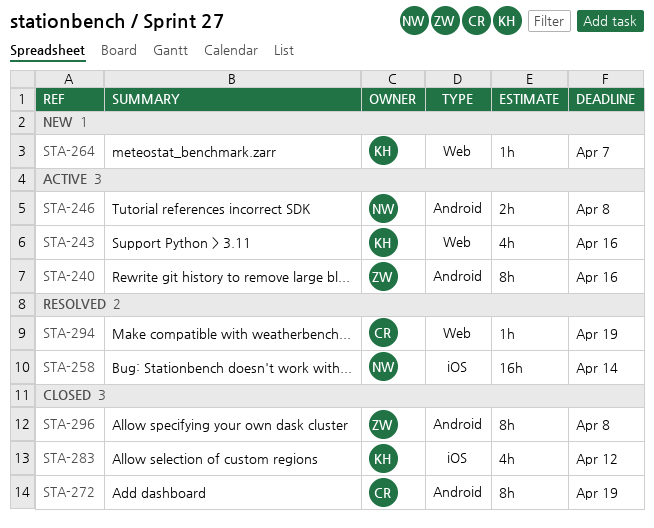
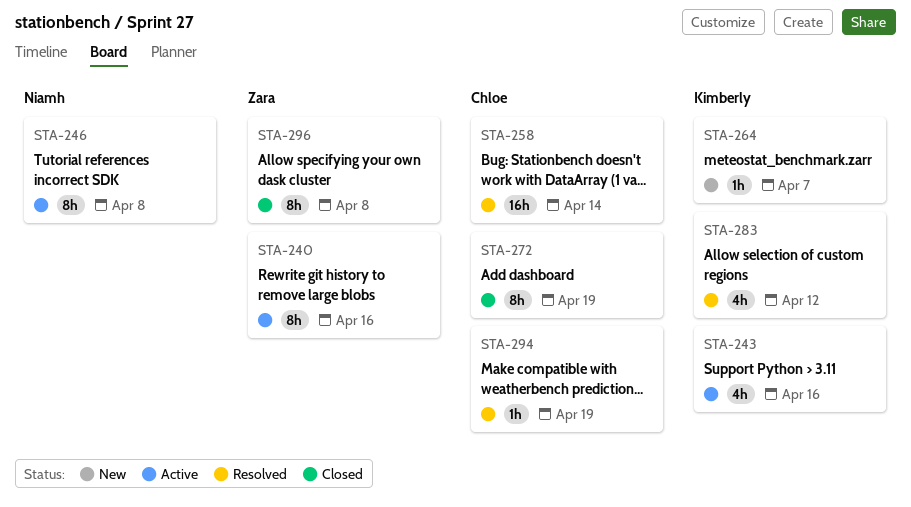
STA-246, estimate: 2h -> 8h
STA-258, owner: Niamh -> Chloe
STA-283, status: Closed -> Resolved

